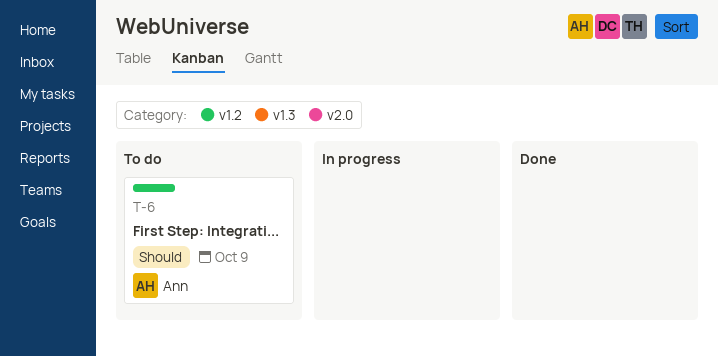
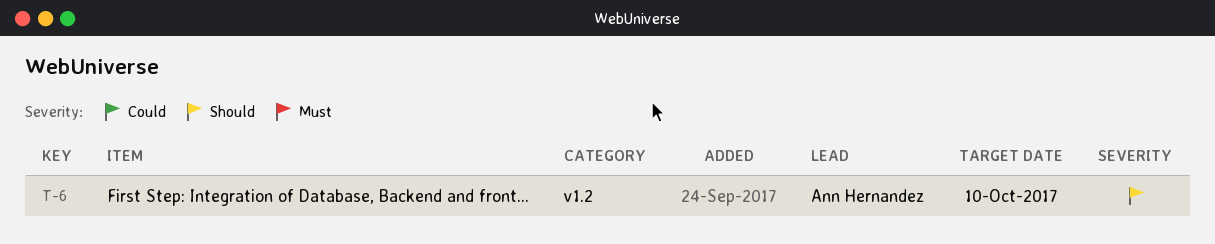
T-6, due: Oct 9 -> Oct 10

